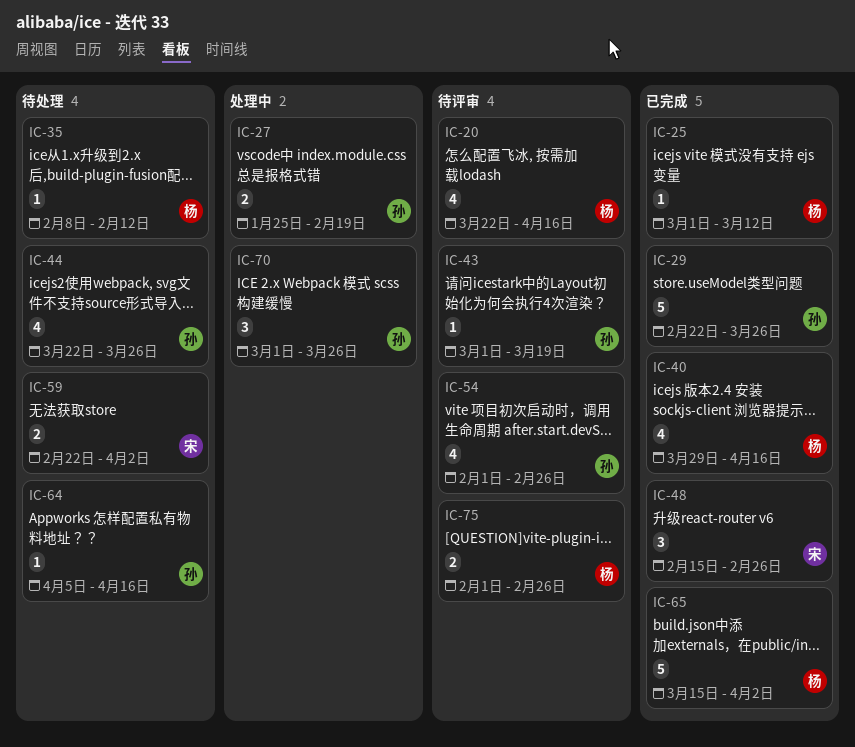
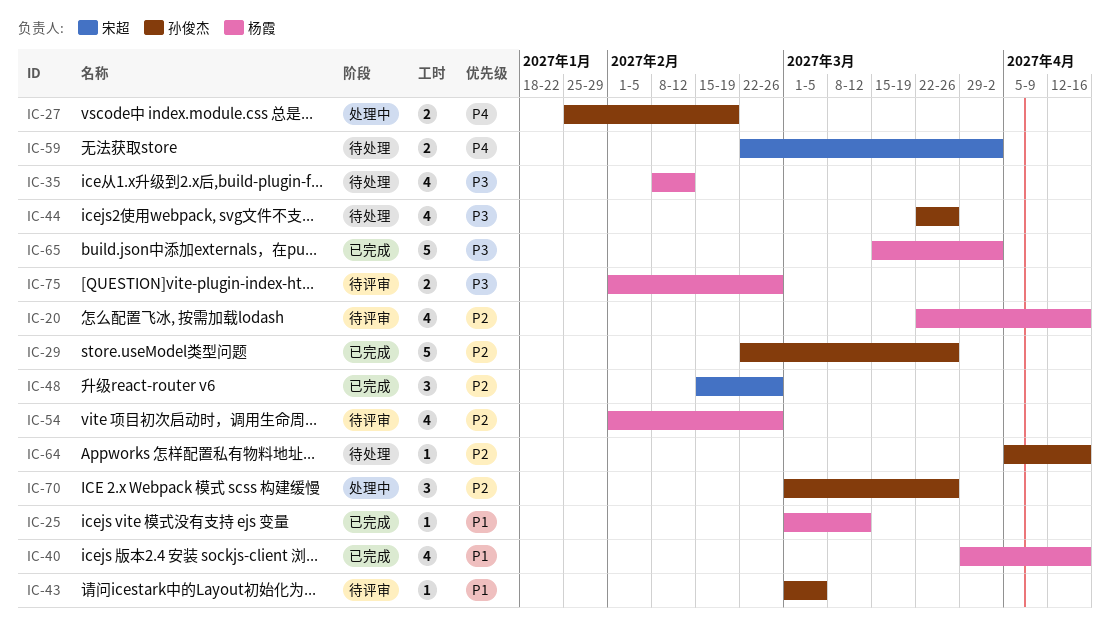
IC-35, estimate: 1 -> 4
IC-43, due: Mar 19 -> Mar 5
IC-54, owner: 孙俊杰 -> 杨霞

